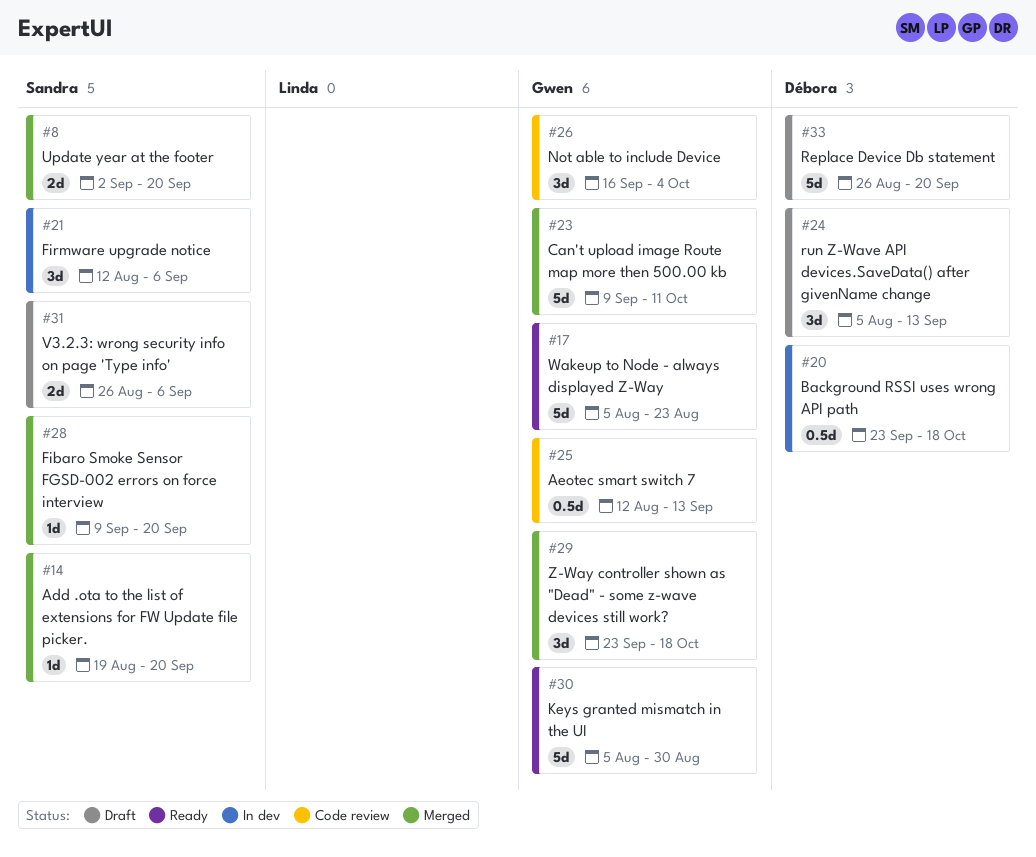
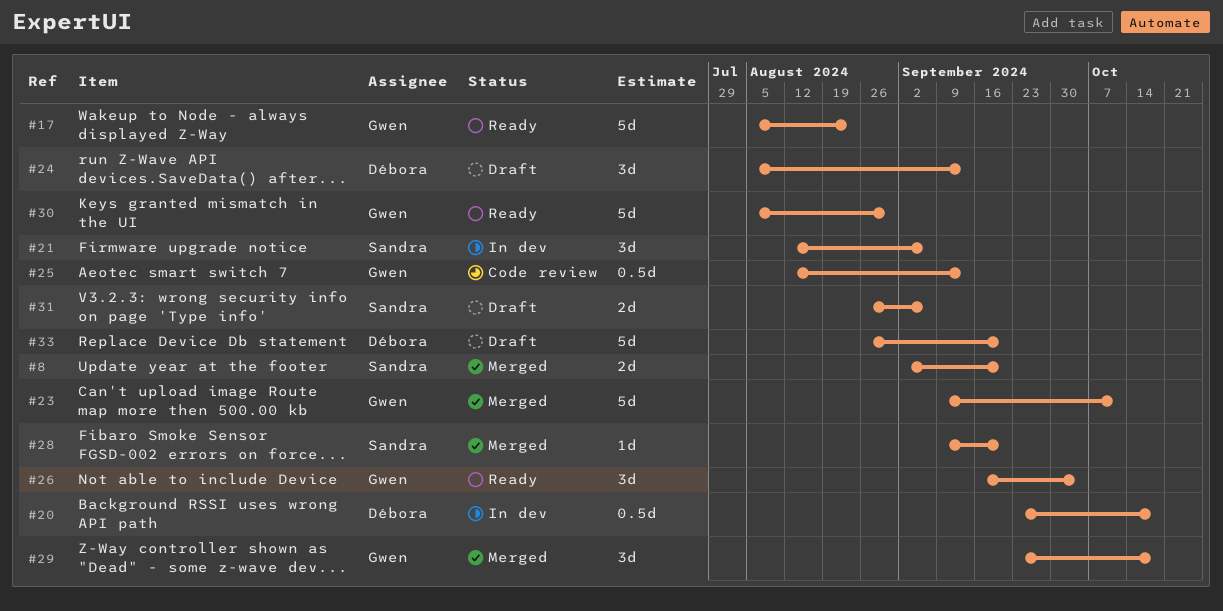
#14: present -> none
#26, status: Code review -> Ready

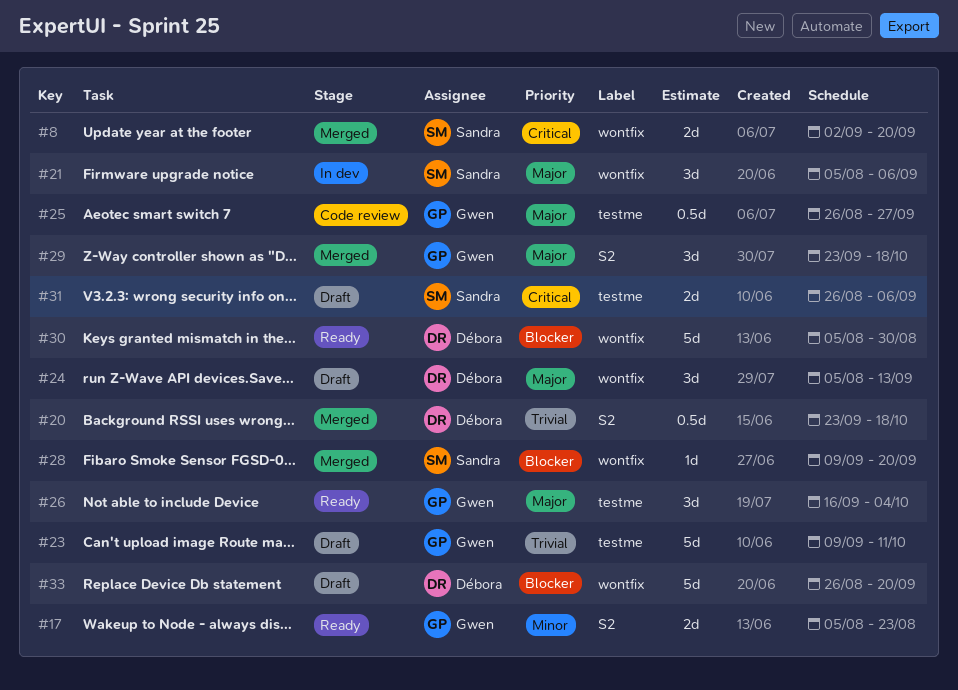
#17, estimate: 5d -> 2d
#20, status: In dev -> Merged
#21, start: Aug 12 -> Aug 5
#23, status: Merged -> Draft
#25, start: Aug 12 -> Aug 26
#25, due: Sep 13 -> Sep 27
#30, owner: Gwen -> Débora

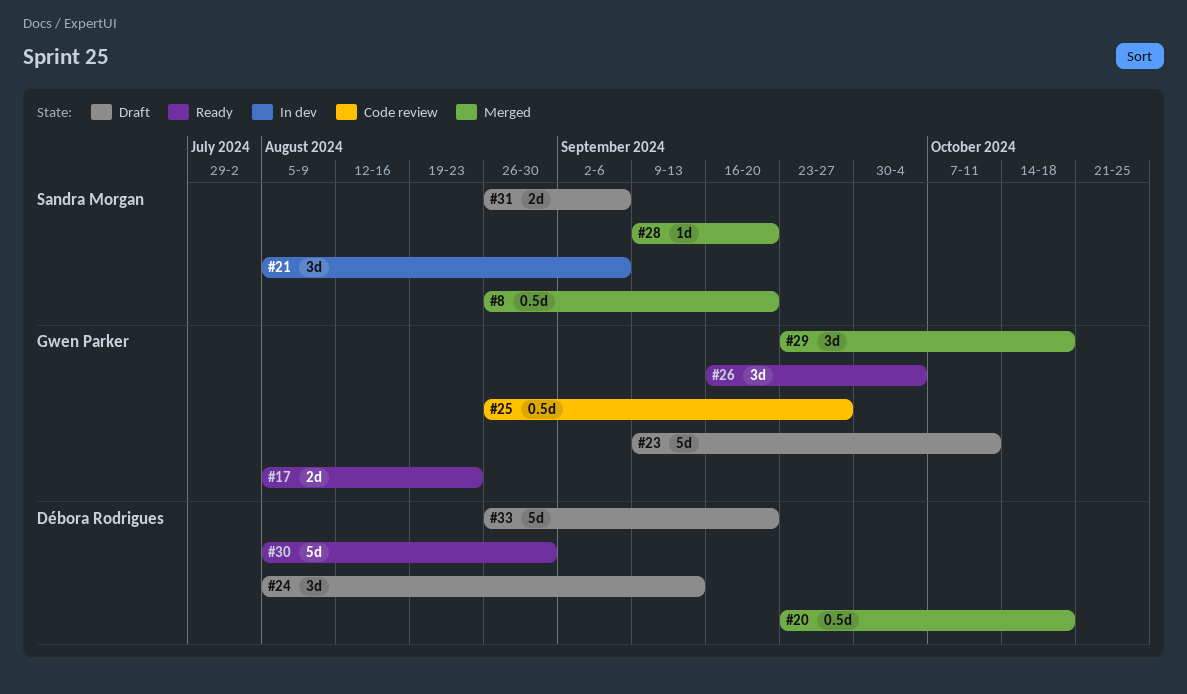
#8, estimate: 2d -> 0.5d
#8, start: Sep 2 -> Aug 26

